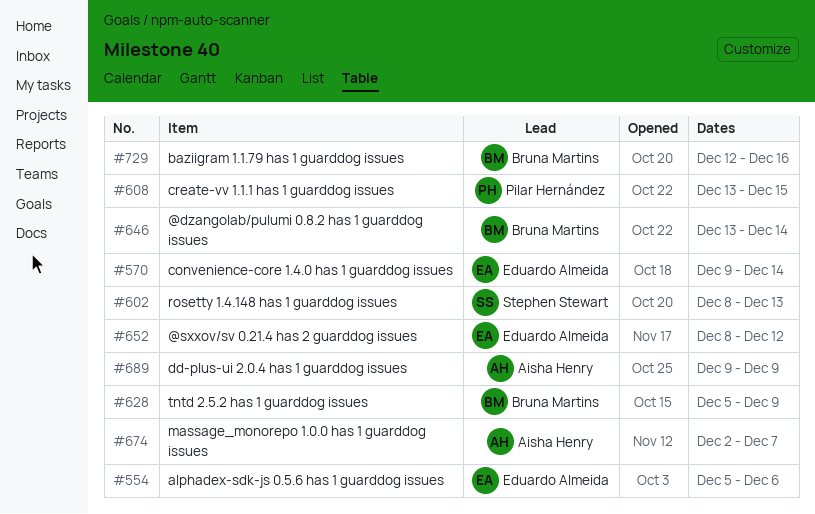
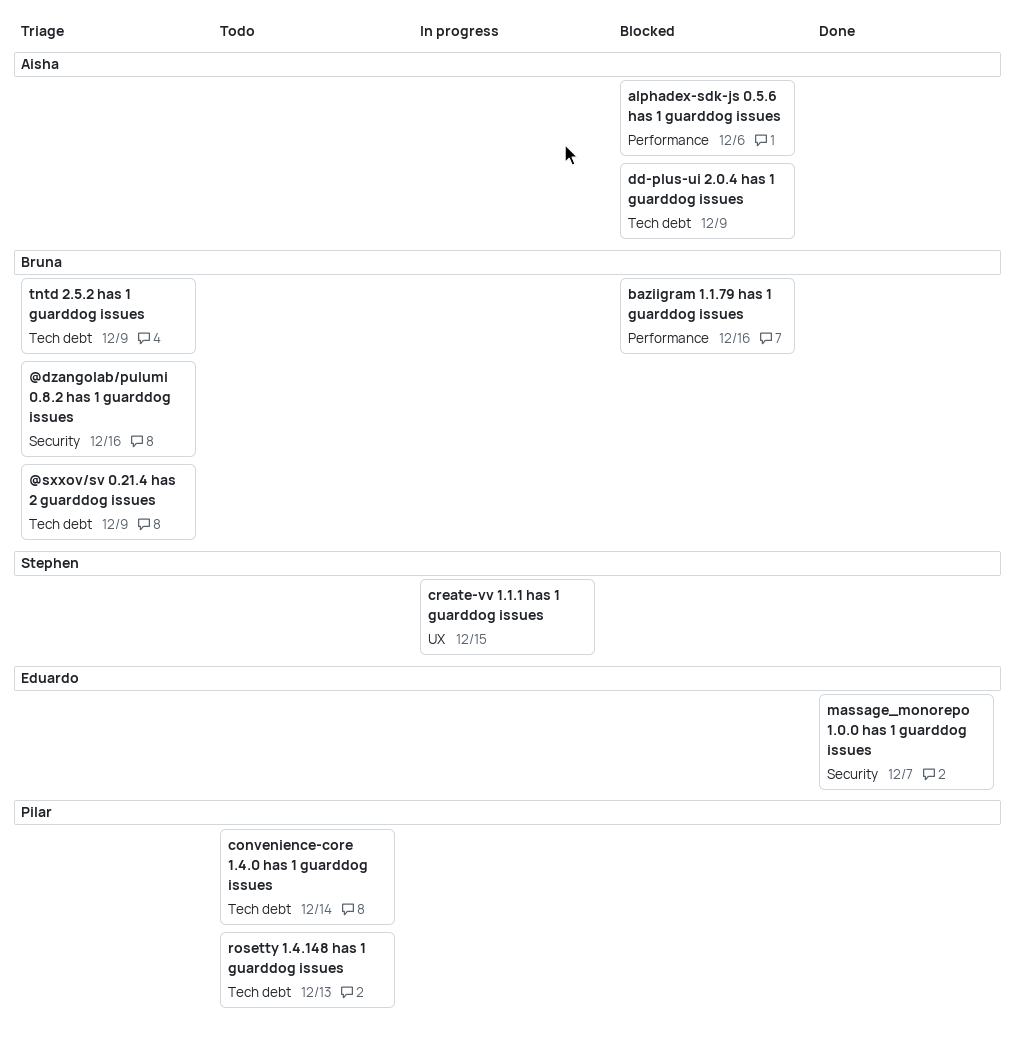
@dzangolab/pulumi 0.8.2 has 1 guarddog issues, due: Dec 14 -> Dec 16
@sxxov/sv 0.21.4 has 2 guarddog issues, owner: Eduardo Almeida -> Bruna Martins
@sxxov/sv 0.21.4 has 2 guarddog issues, due: Dec 12 -> Dec 9
alphadex-sdk-js 0.5.6 has 1 guarddog issues, owner: Eduardo Almeida -> Aisha Henry
convenience-core 1.4.0 has 1 guarddog issues, owner: Eduardo Almeida -> Pilar Hernández
create-vv 1.1.1 has 1 guarddog issues, owner: Pilar Hernández -> Stephen Stewart
massage_monorepo 1.0.0 has 1 guarddog issues, owner: Aisha Henry -> Eduardo Almeida
rosetty 1.4.148 has 1 guarddog issues, owner: Stephen Stewart -> Pilar Hernández

